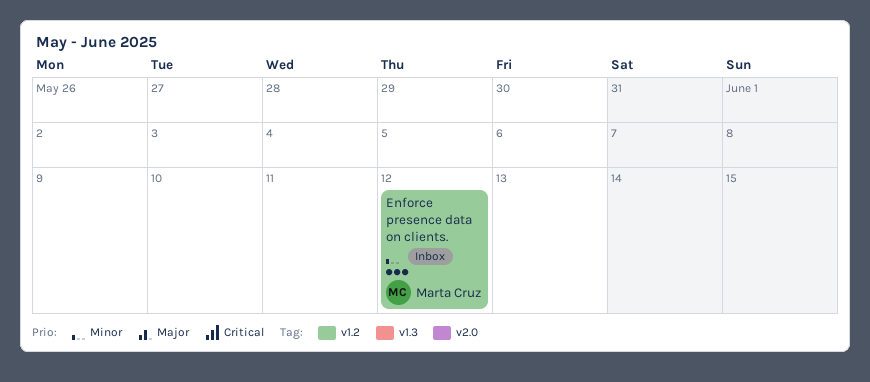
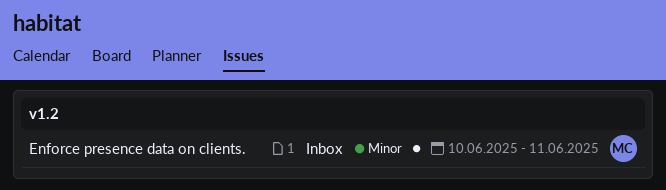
Enforce presence data on clients., estimate: 3 -> 1
Enforce presence data on clients., due: Jun 12 -> Jun 11

